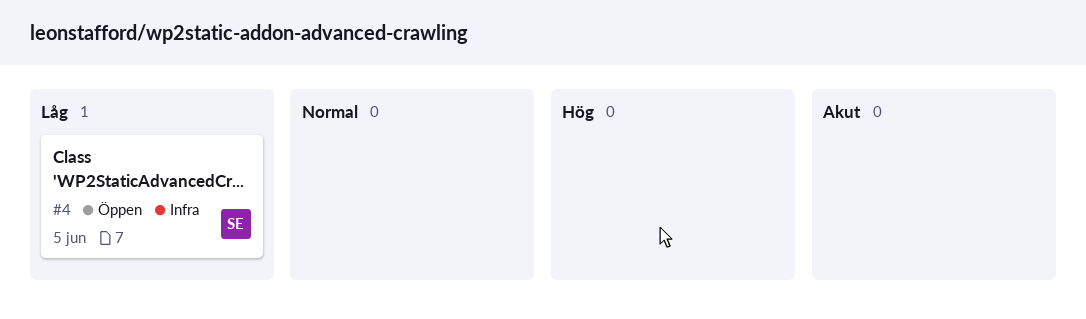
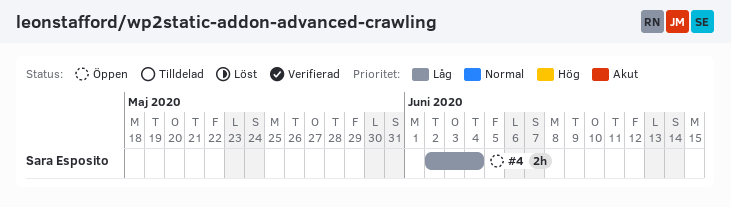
#4, due: Jun 5 -> Jun 4

